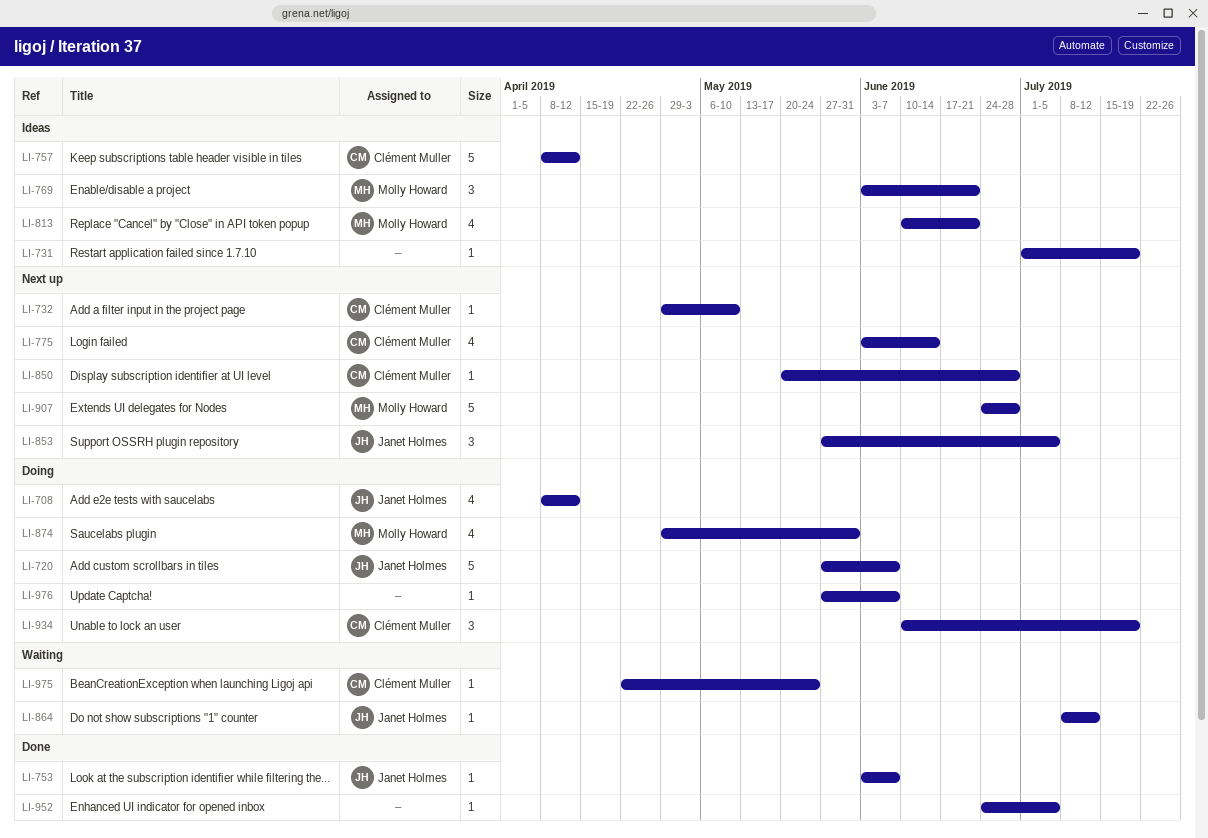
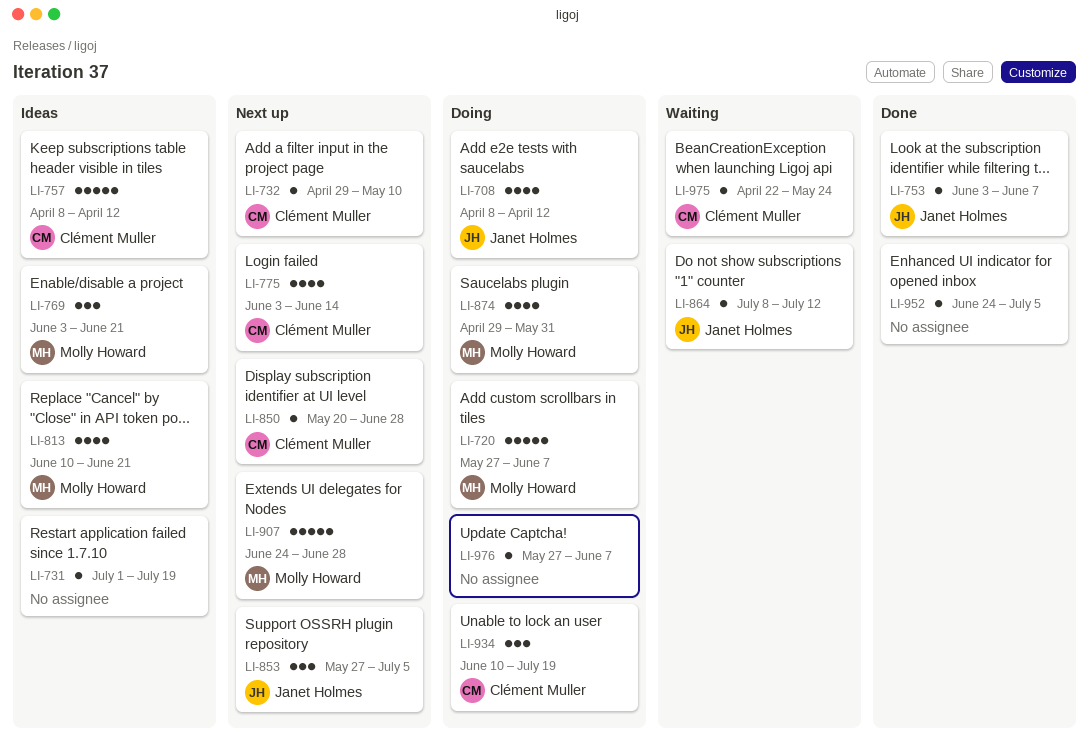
LI-720, owner: Janet Holmes -> Molly Howard

